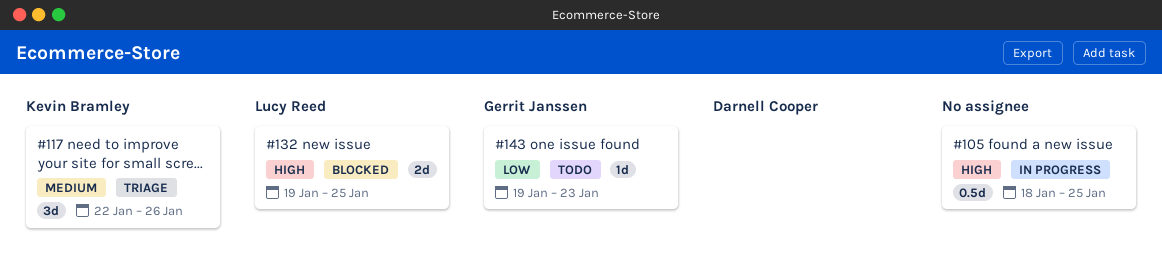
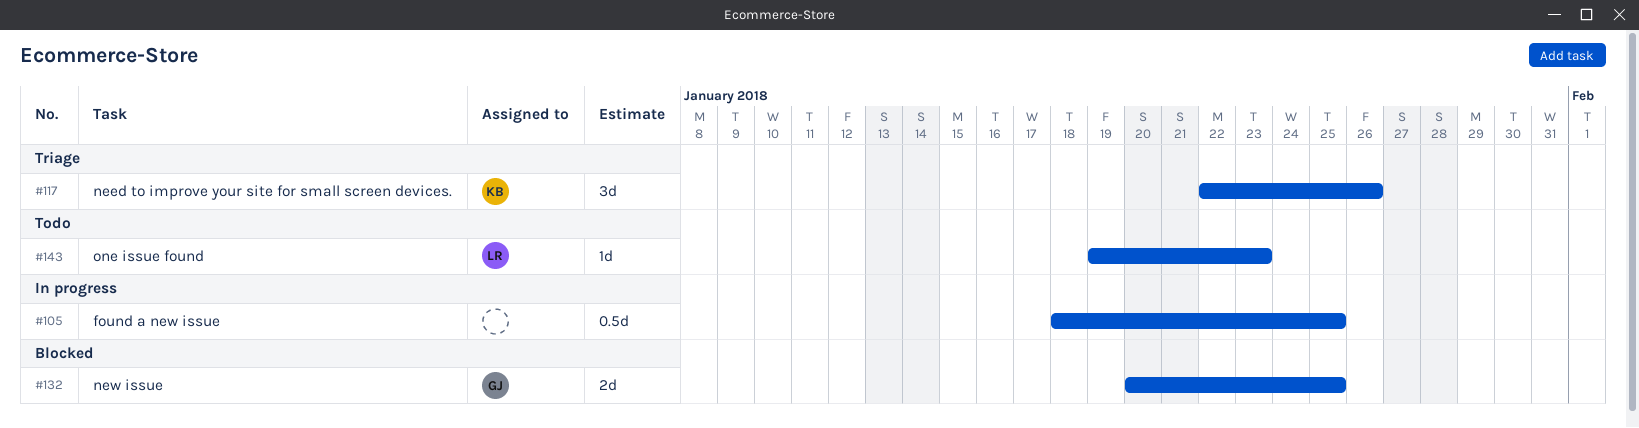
#132, owner: Lucy Reed -> Gerrit Janssen
#132, start: Jan 19 -> Jan 20
#143, owner: Gerrit Janssen -> Lucy Reed

